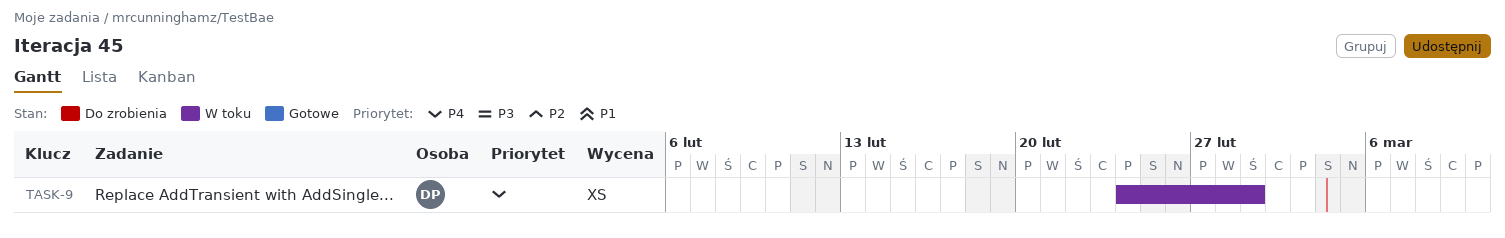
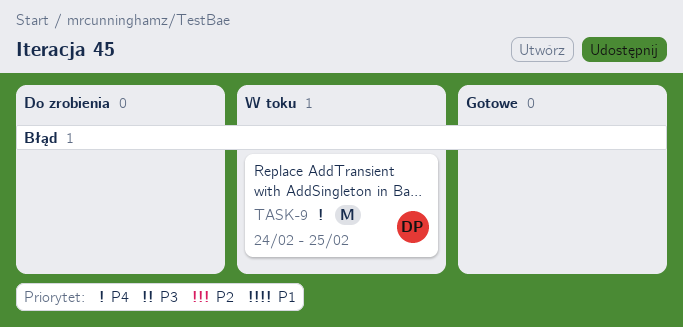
TASK-9, estimate: XS -> M
TASK-9, due: Mar 1 -> Feb 25

